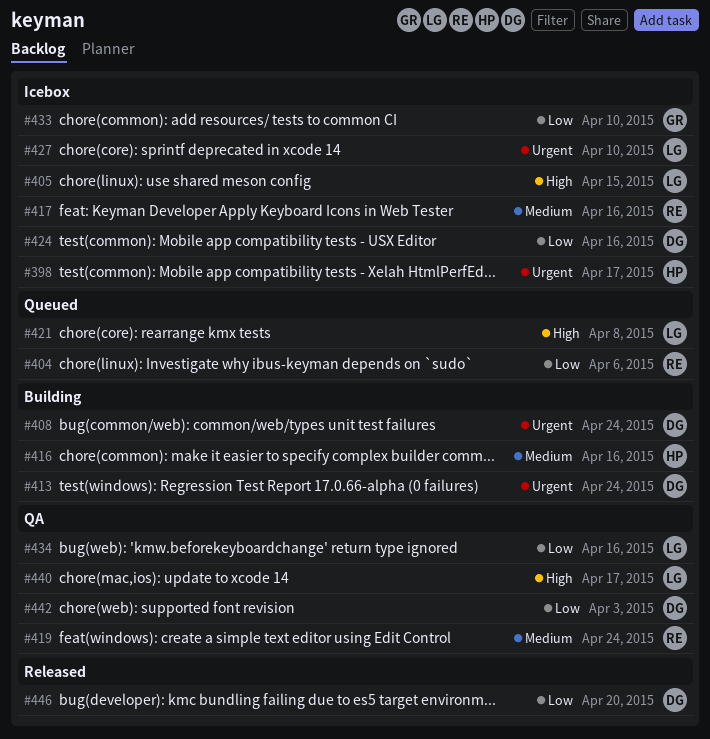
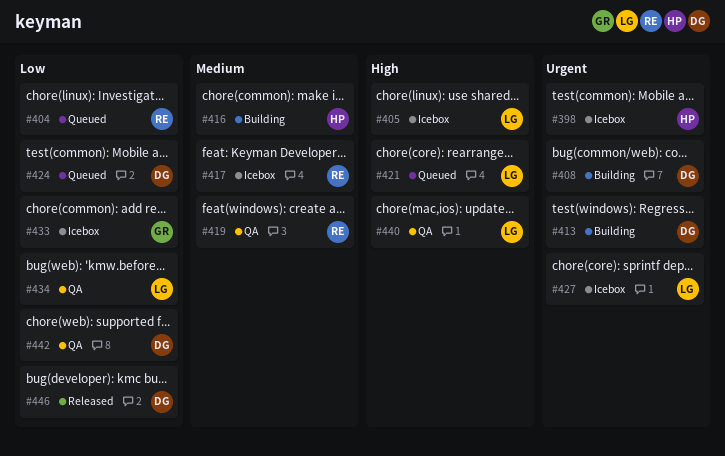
#424, status: Icebox -> Queued

